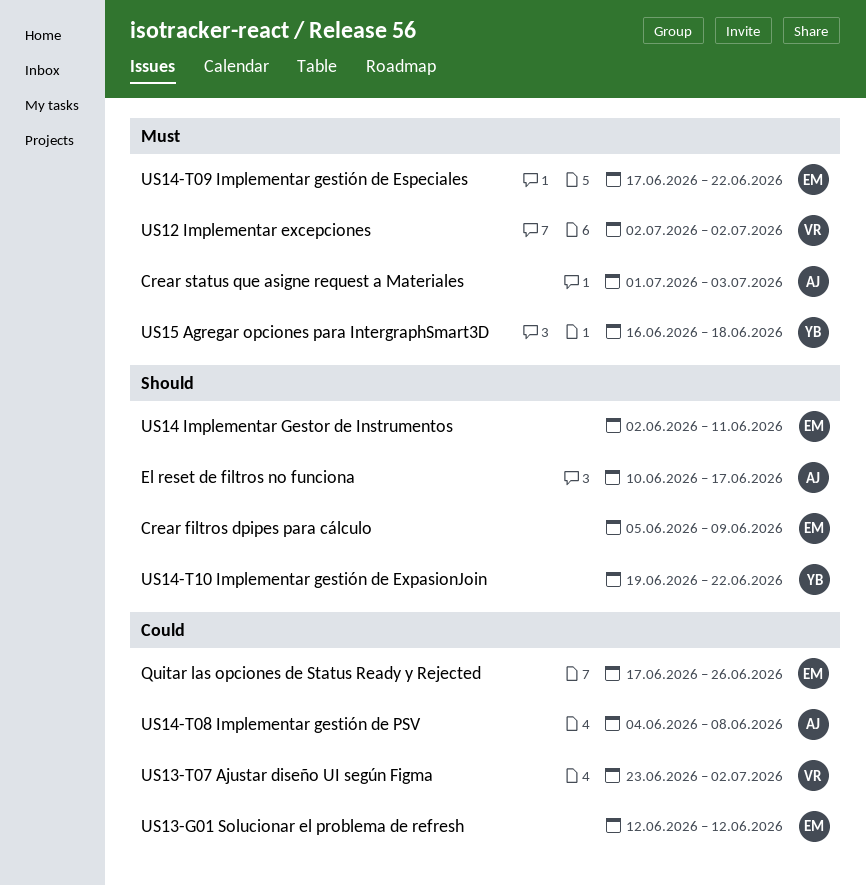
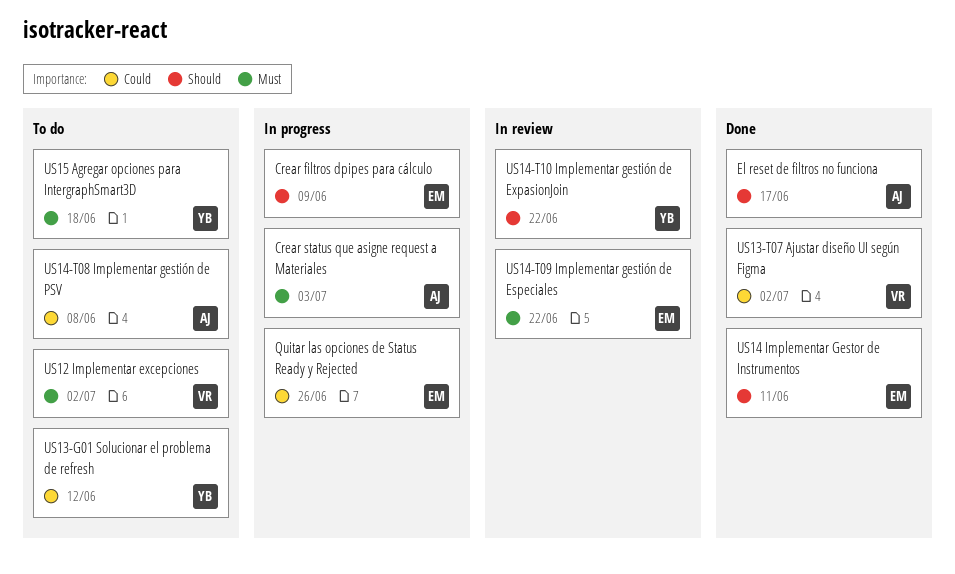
US13-G01 Solucionar el problema de refresh, owner: EM -> YB

